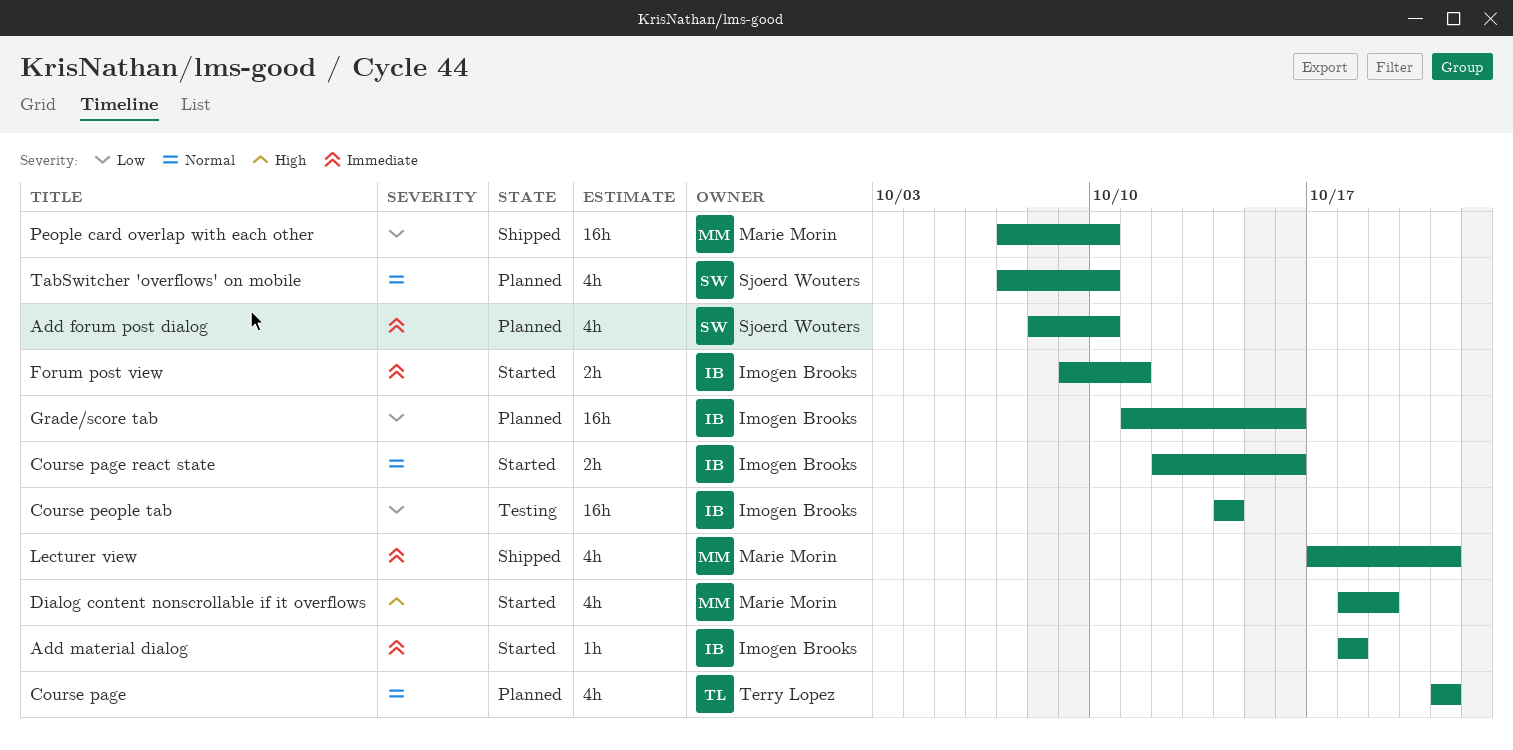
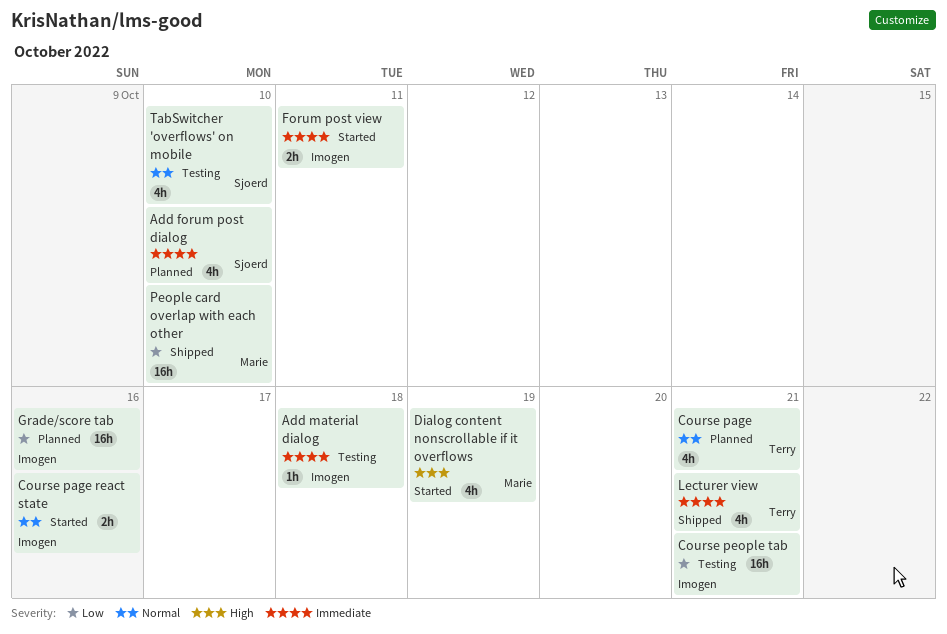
Add material dialog, status: Started -> Testing
Course people tab, due: Oct 14 -> Oct 21
Lecturer view, owner: Marie Morin -> Terry Lopez
TabSwitcher 'overflows' on mobile, status: Planned -> Testing

